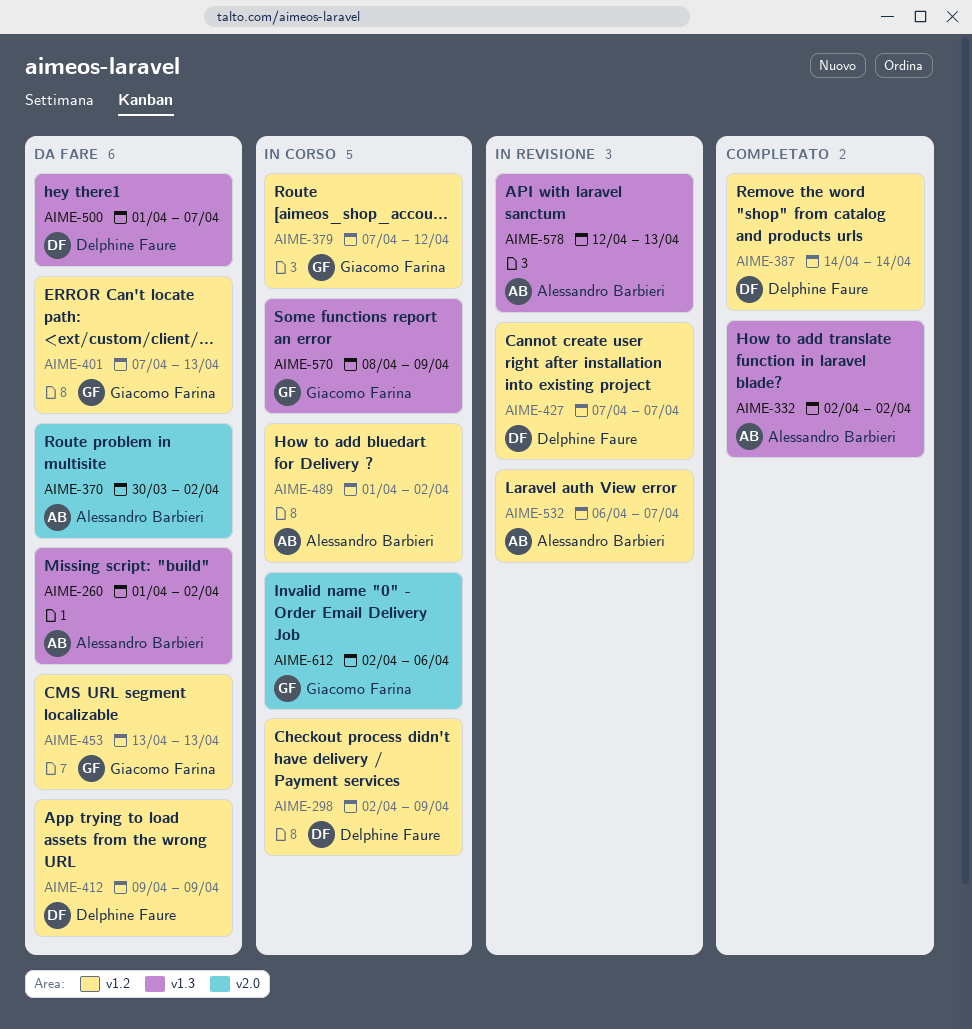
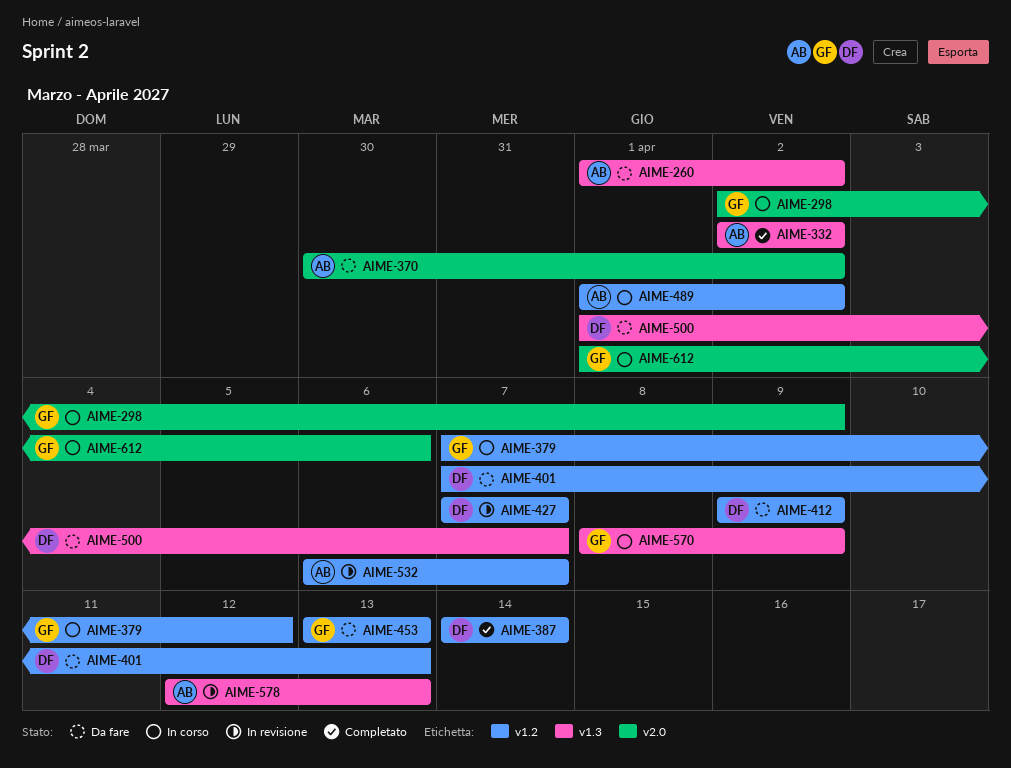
AIME-298, owner: Delphine Faure -> Giacomo Farina
AIME-298, label: v1.2 -> v2.0
AIME-401, owner: Giacomo Farina -> Delphine Faure
AIME-612, start: Apr 2 -> Apr 1

